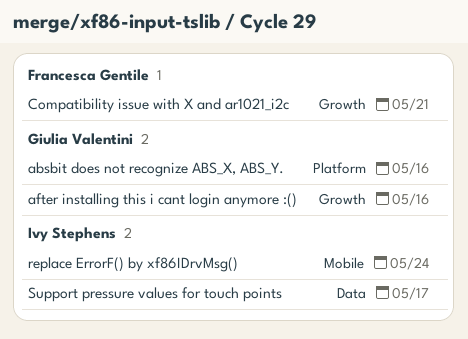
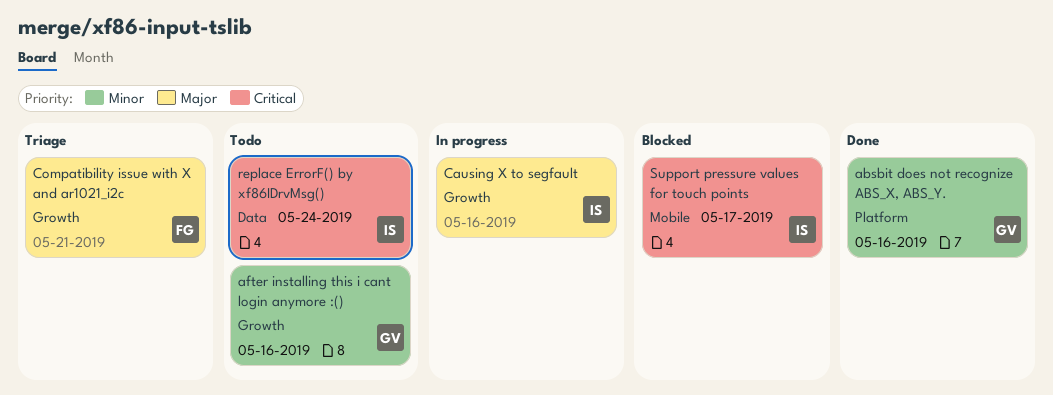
Causing X to segfault: none -> present
replace ErrorF() by xf86IDrvMsg(), label: Mobile -> Data
Support pressure values for touch points, label: Data -> Mobile

